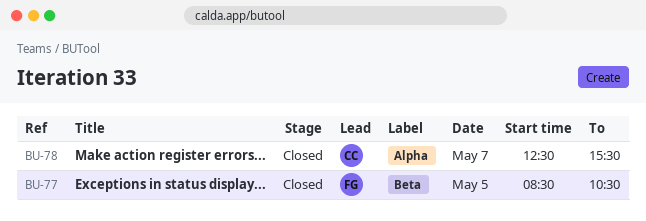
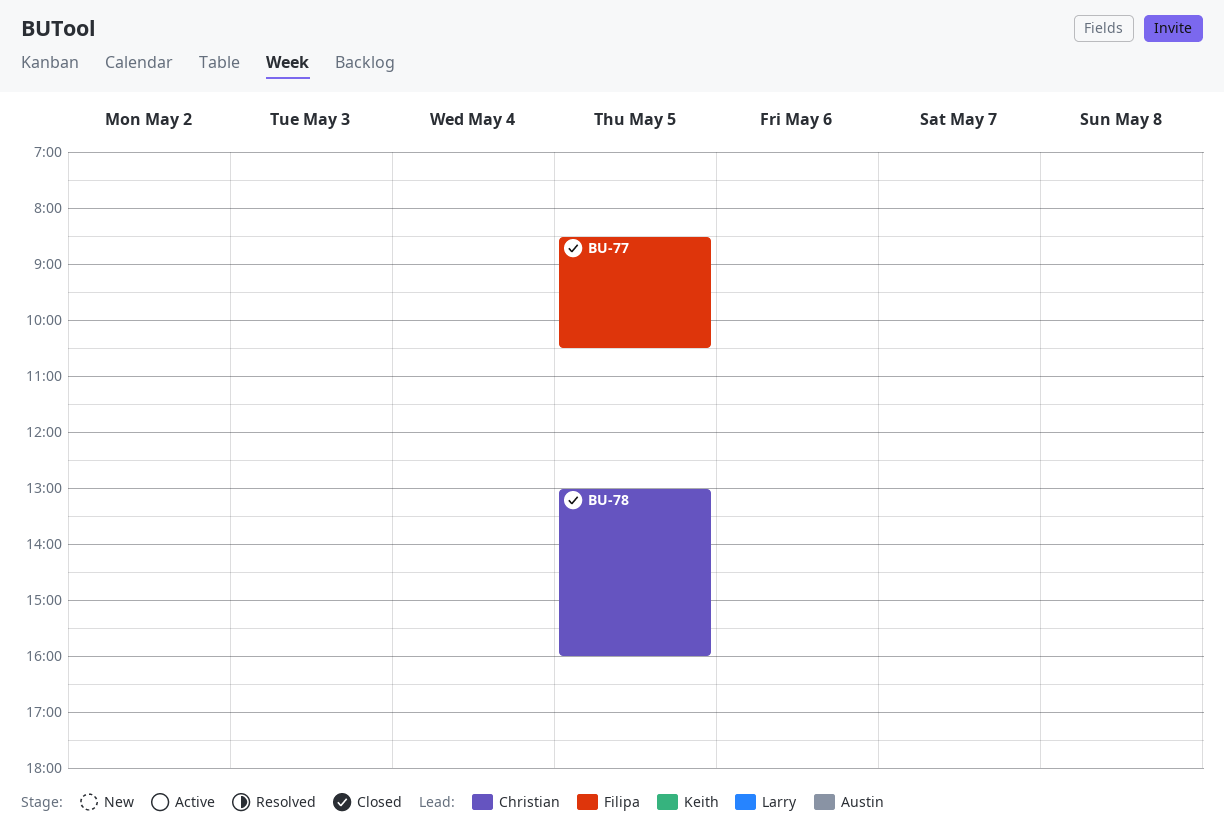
BU-78, day: May 7 -> May 5
BU-78, begins: 12:30 -> 13:00
BU-78, ends: 15:30 -> 16:00

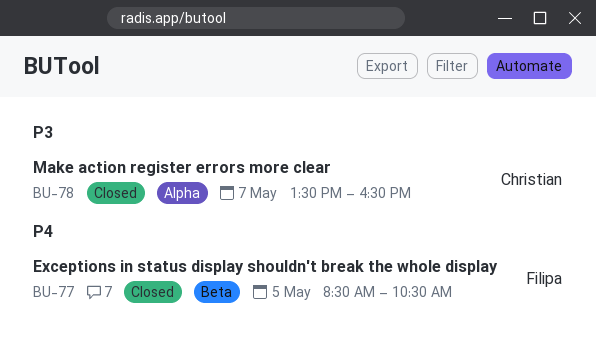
BU-78, day: May 5 -> May 7
BU-78, begins: 13:00 -> 13:30
BU-78, ends: 16:00 -> 16:30

